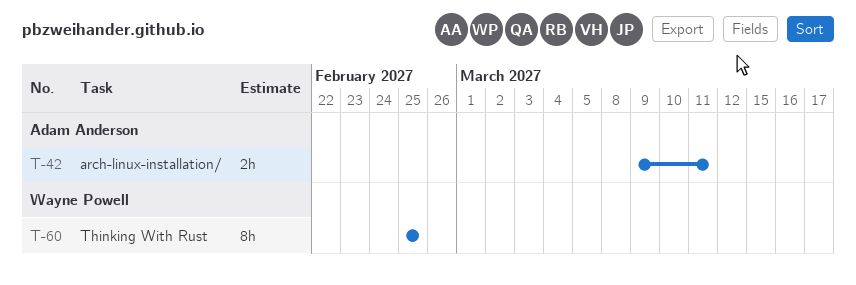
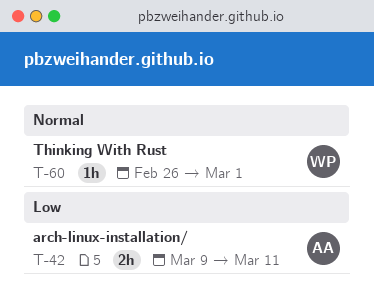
T-60, estimate: 8h -> 1h
T-60, start: Feb 25 -> Feb 26
T-60, due: Feb 25 -> Mar 1

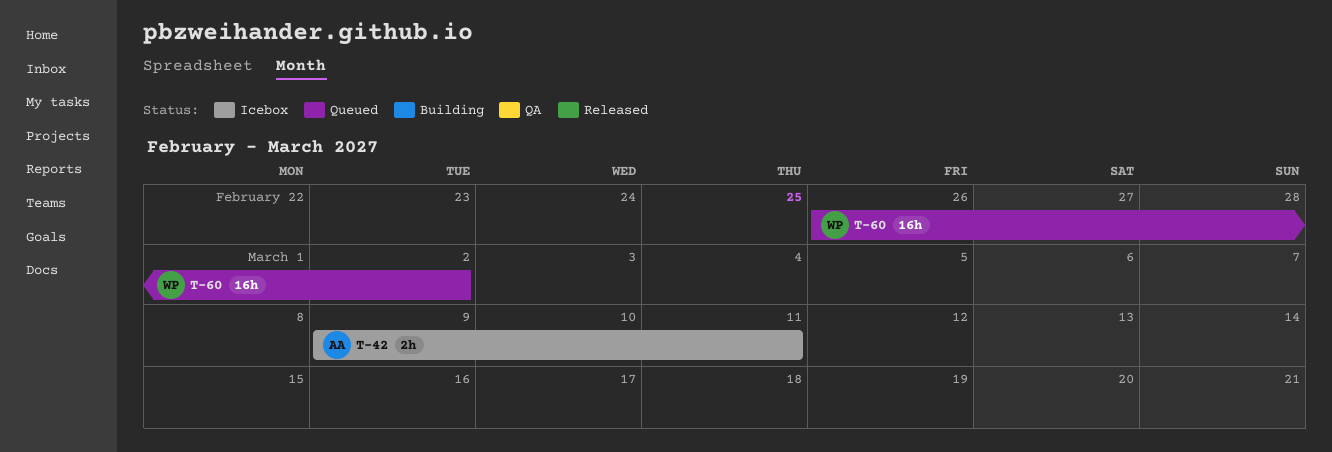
T-60, estimate: 1h -> 16h
T-60, due: Mar 1 -> Mar 2

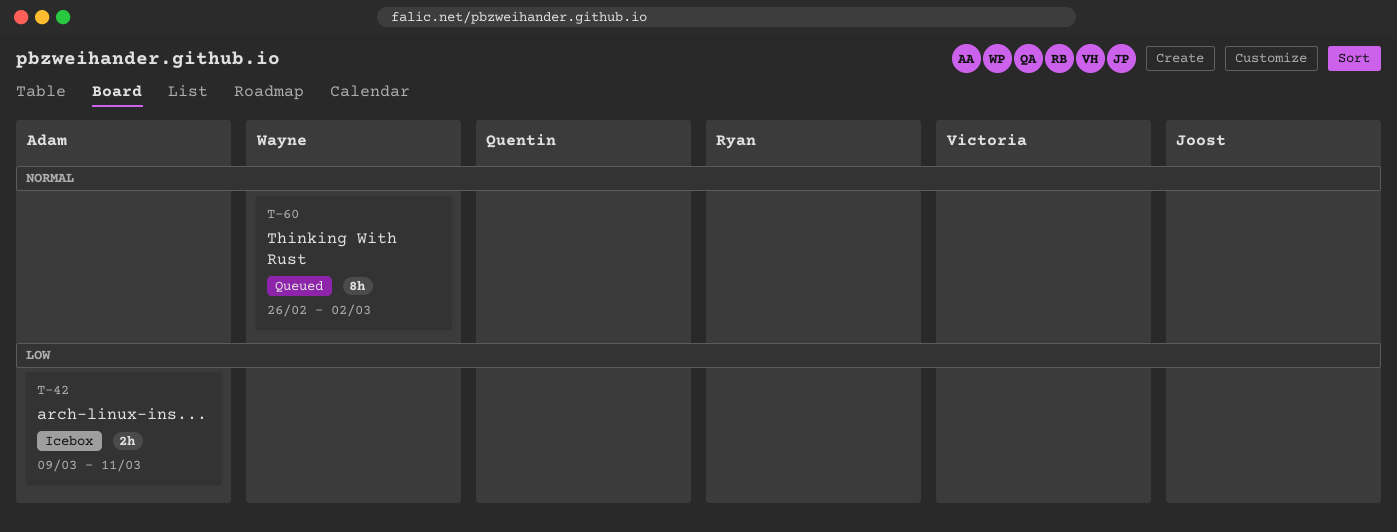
T-60, estimate: 16h -> 8h

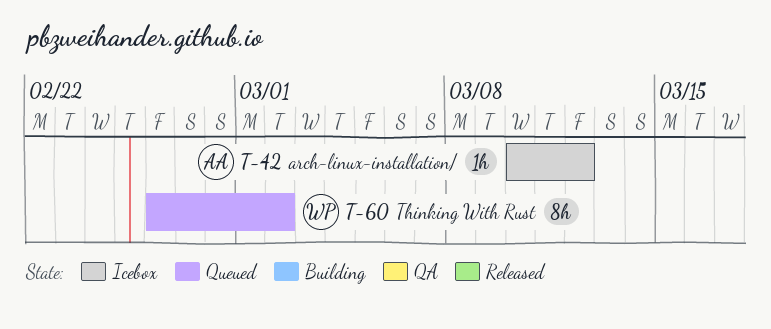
T-42, estimate: 2h -> 1h
T-42, start: Mar 9 -> Mar 10
T-42, due: Mar 11 -> Mar 12

